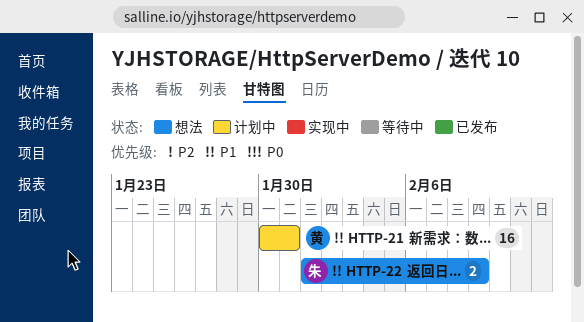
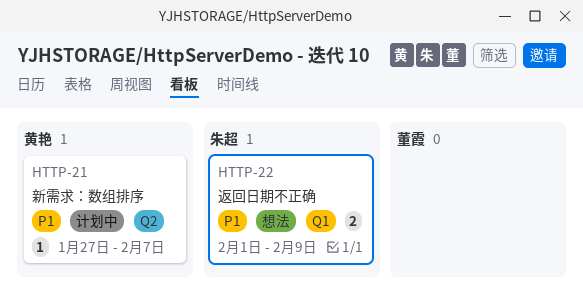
HTTP-21, estimate: 16 -> 1
HTTP-21, start: Jan 30 -> Jan 27
HTTP-21, due: Jan 31 -> Feb 7

